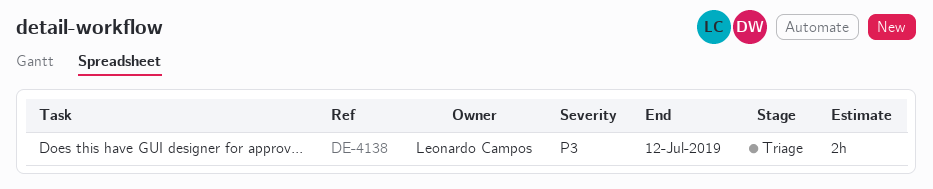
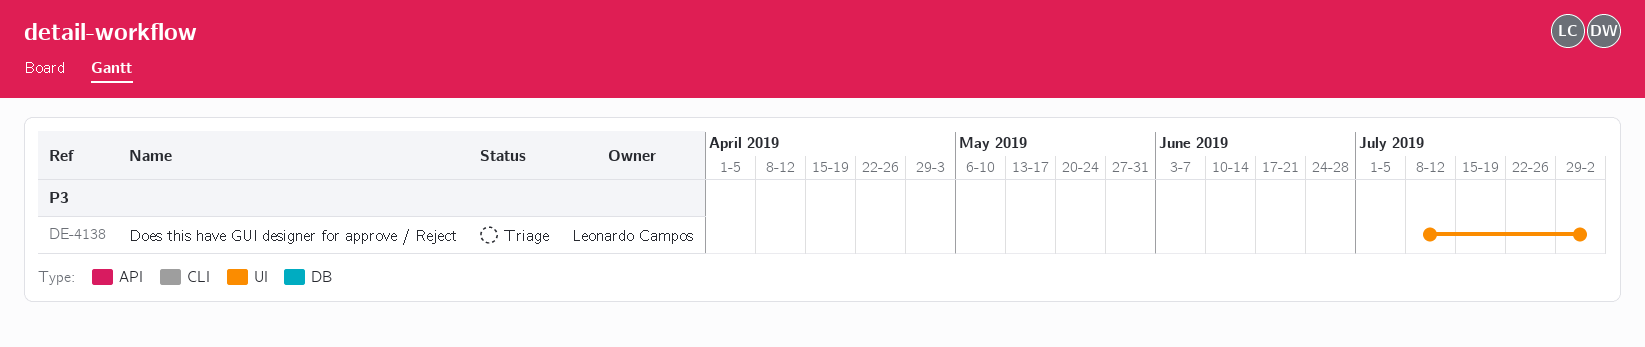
DE-4138, due: Jul 12 -> Aug 2

